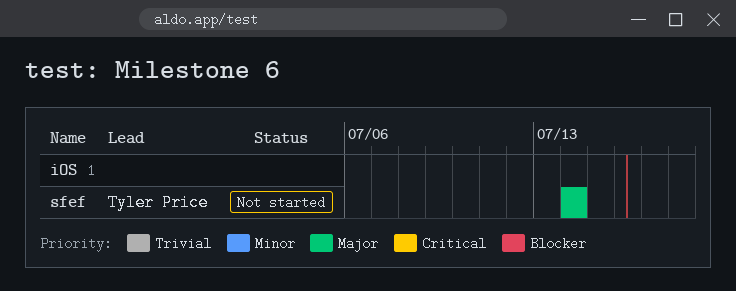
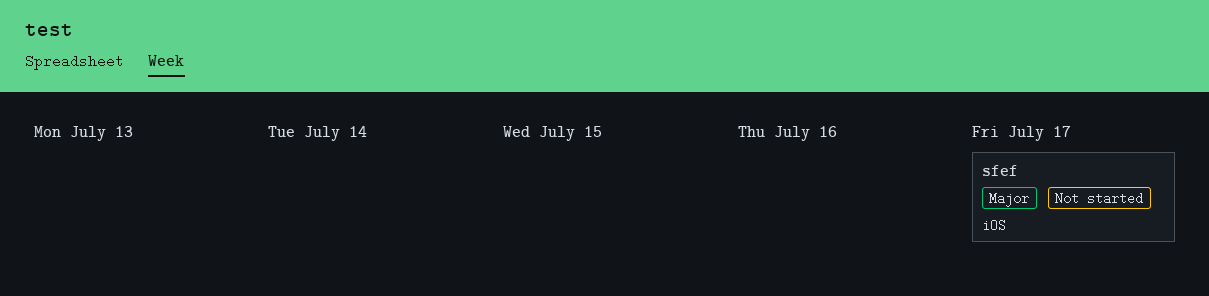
sfef, due: Jul 14 -> Jul 17

